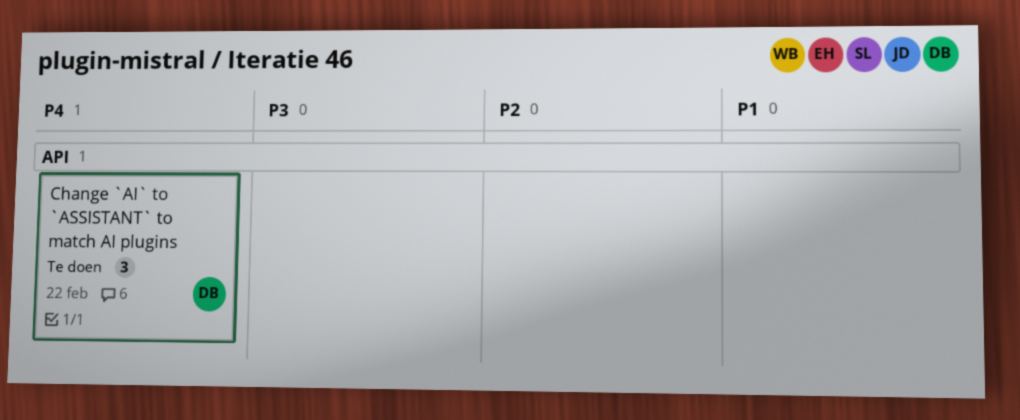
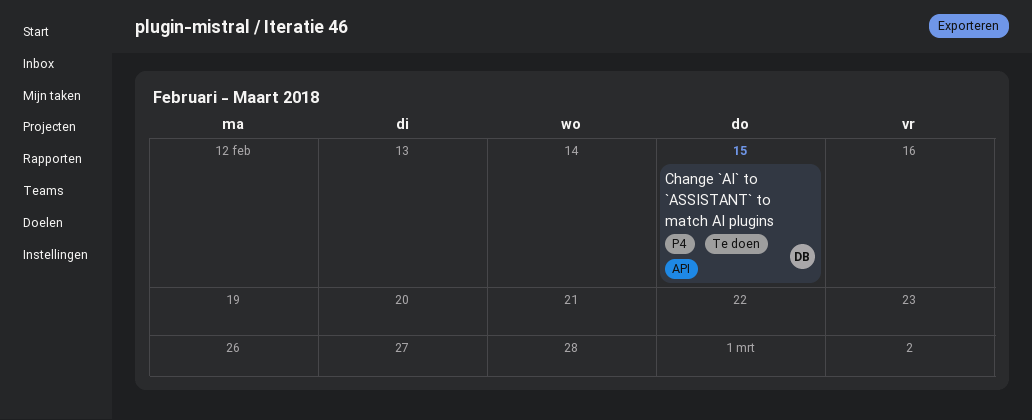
Change `AI` to `ASSISTANT` to match AI plugins, due: Feb 22 -> Feb 15

